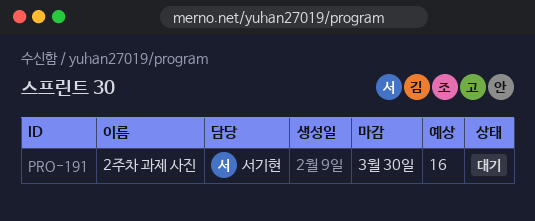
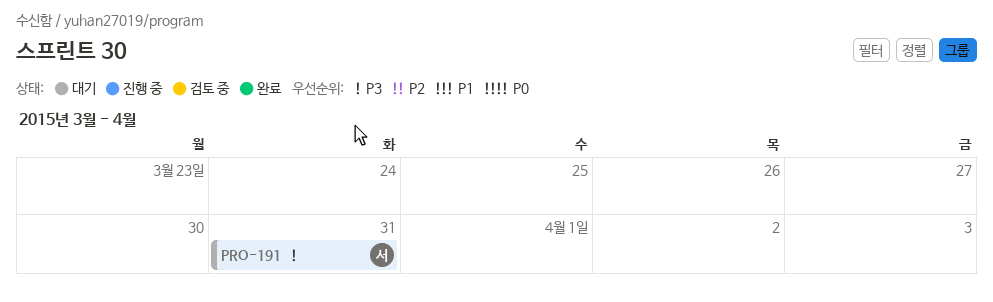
PRO-191, due: Mar 30 -> Mar 31

